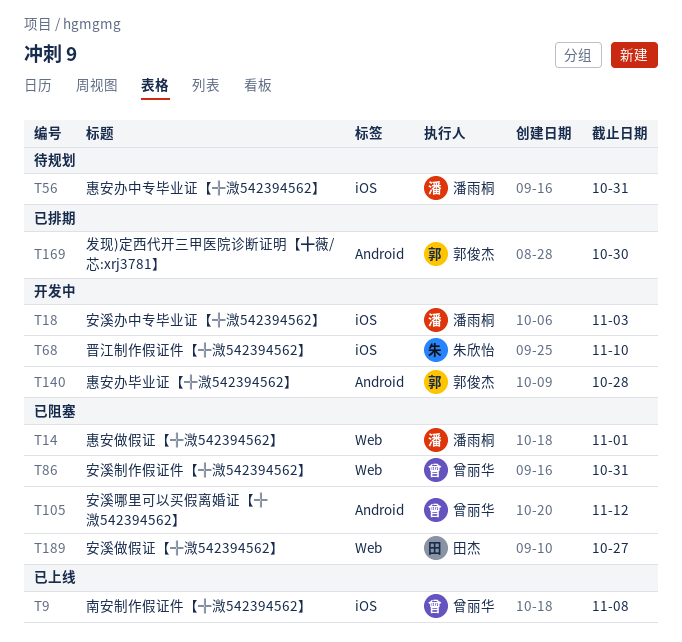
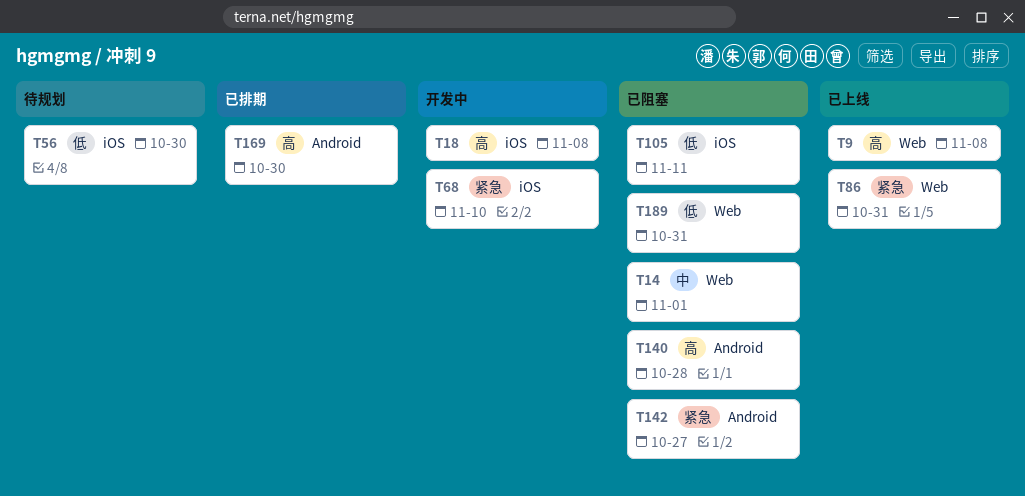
T9, label: iOS -> Web
T18, due: Nov 3 -> Nov 8
T56, due: Oct 31 -> Oct 30
T86, status: 已阻塞 -> 已上线
T105, label: Android -> iOS
T105, due: Nov 12 -> Nov 11
T140, status: 开发中 -> 已阻塞
T142: none -> present
T189, due: Oct 27 -> Oct 31

